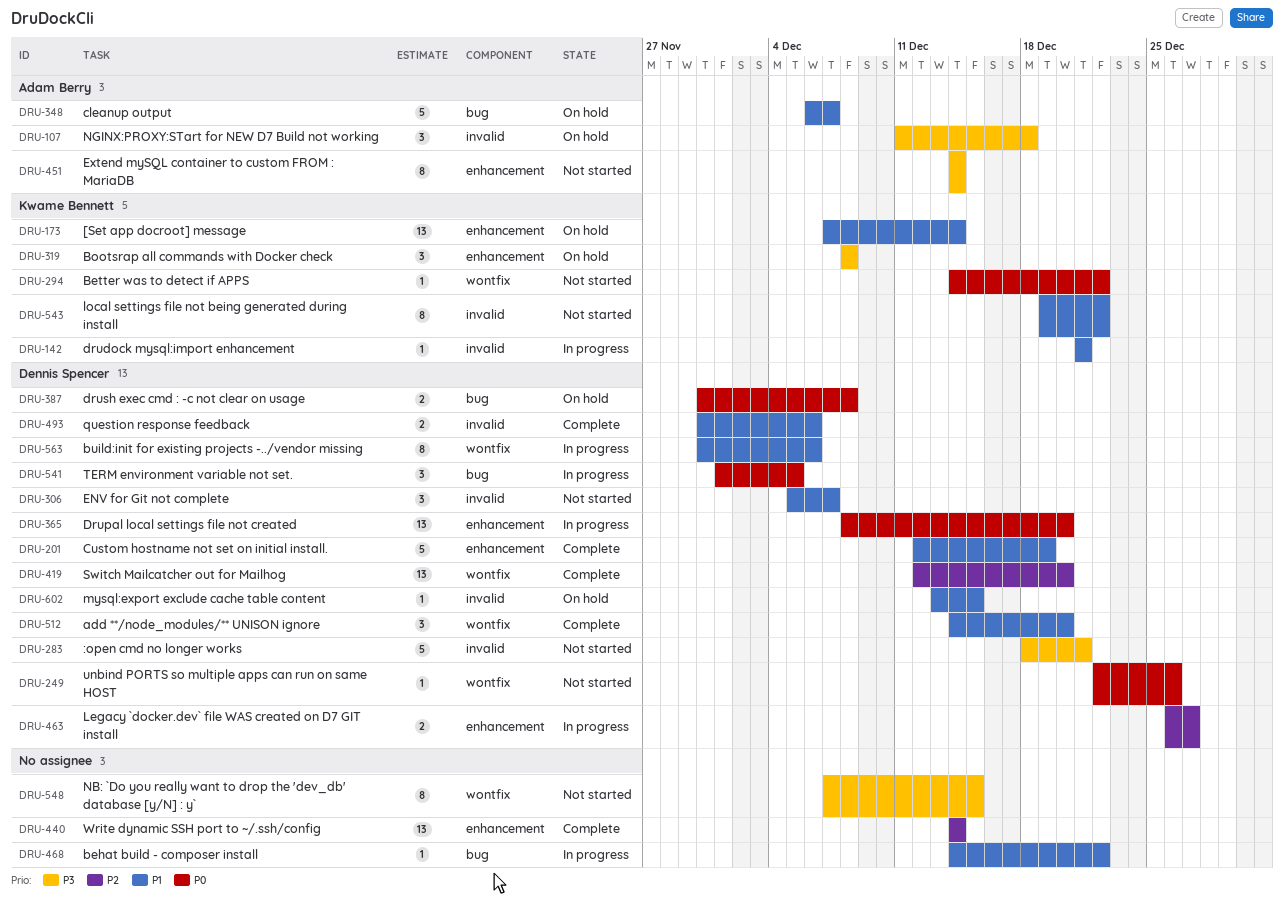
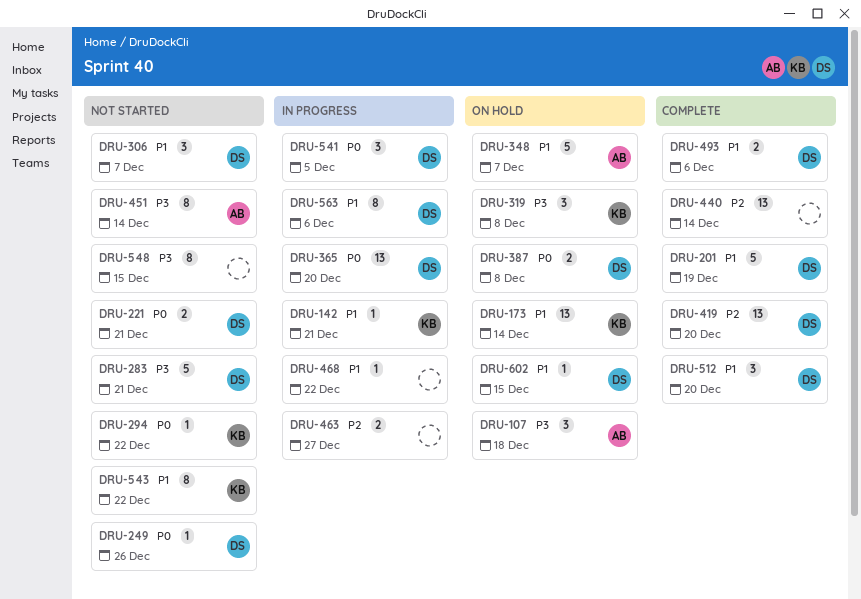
DRU-221: none -> present
DRU-463, owner: Dennis Spencer -> none

